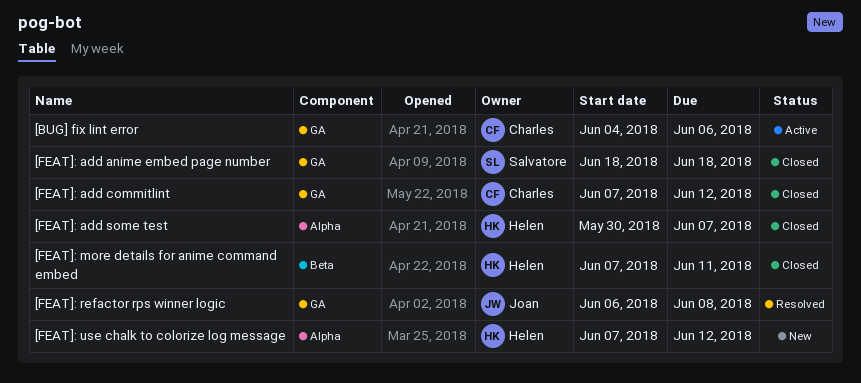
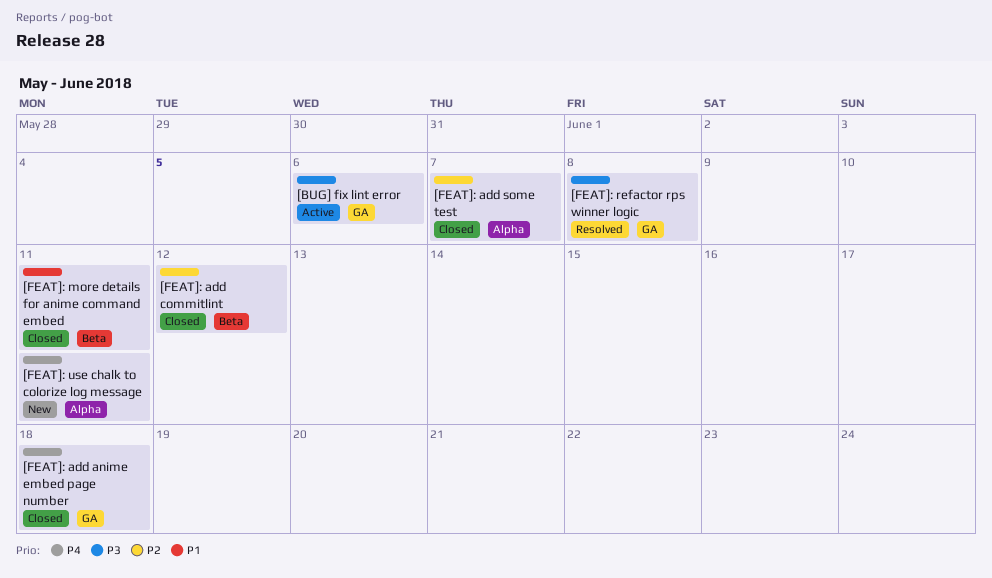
[FEAT]: add commitlint, label: GA -> Beta
[FEAT]: use chalk to colorize log message, due: Jun 12 -> Jun 11

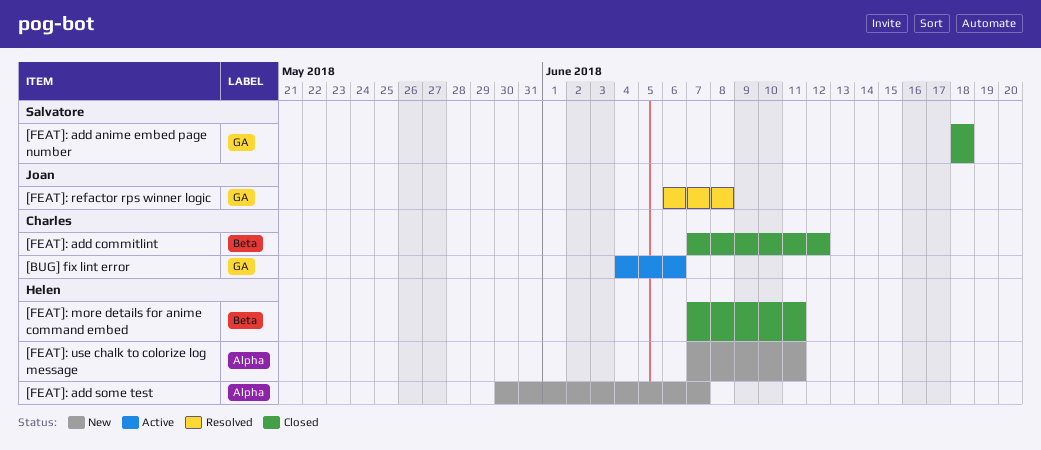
[FEAT]: add some test, status: Closed -> New

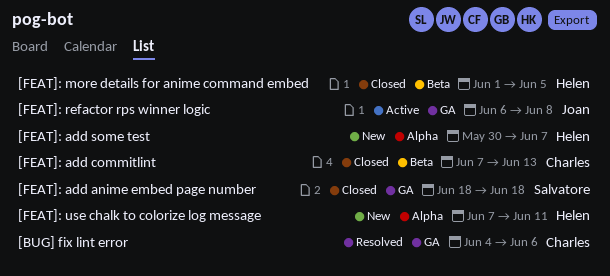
[BUG] fix lint error, status: Active -> Resolved
[FEAT]: add commitlint, due: Jun 12 -> Jun 13
[FEAT]: more details for anime command embed, start: Jun 7 -> Jun 1
[FEAT]: more details for anime command embed, due: Jun 11 -> Jun 5
[FEAT]: refactor rps winner logic, status: Resolved -> Active

